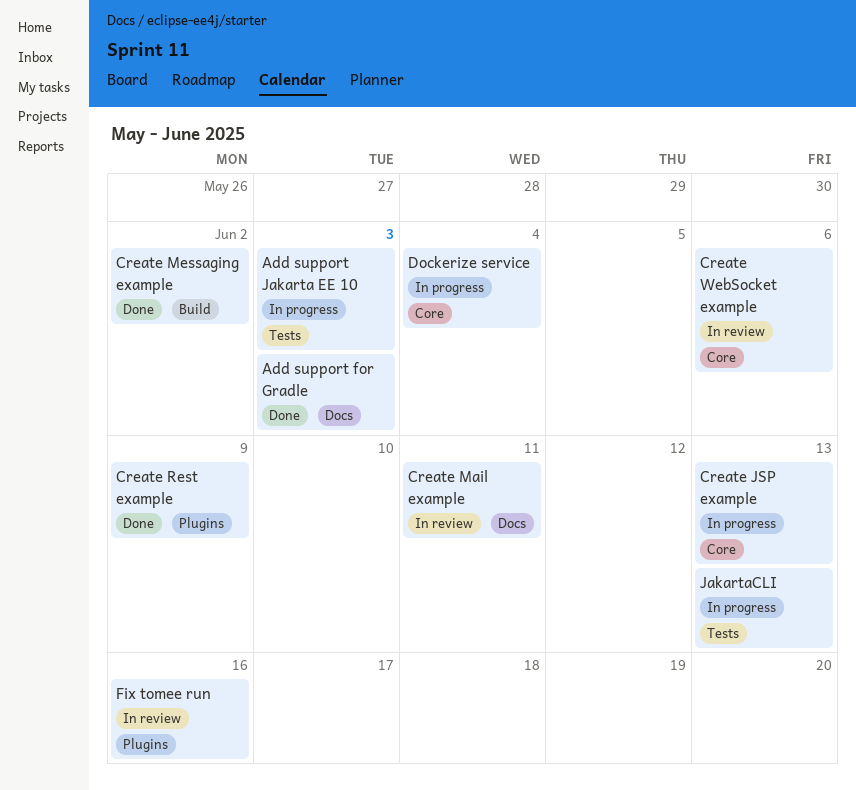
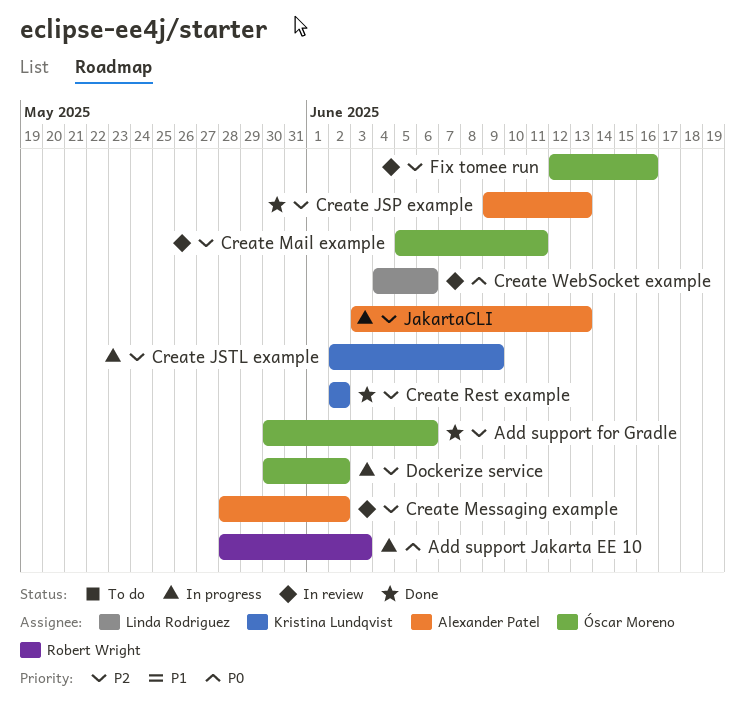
Add support for Gradle, due: Jun 3 -> Jun 6
Create JSP example, status: In progress -> Done
Create JSTL example: none -> present
Create Messaging example, status: Done -> In review
Create Rest example, due: Jun 9 -> Jun 2
Dockerize service, due: Jun 4 -> Jun 2

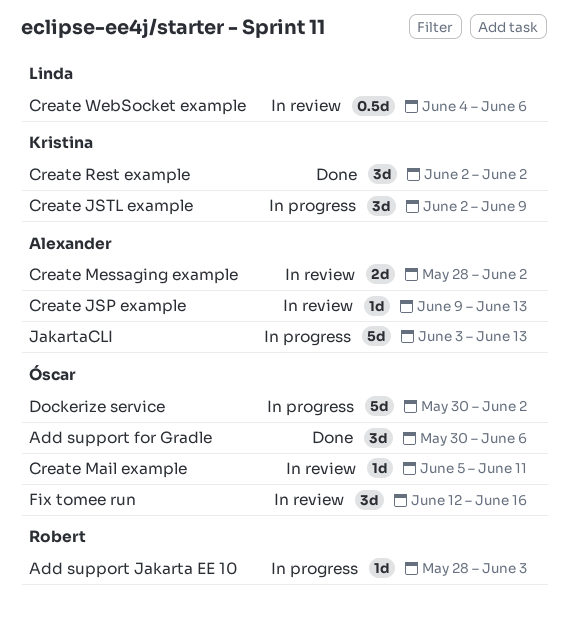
Create JSP example, status: Done -> In review

